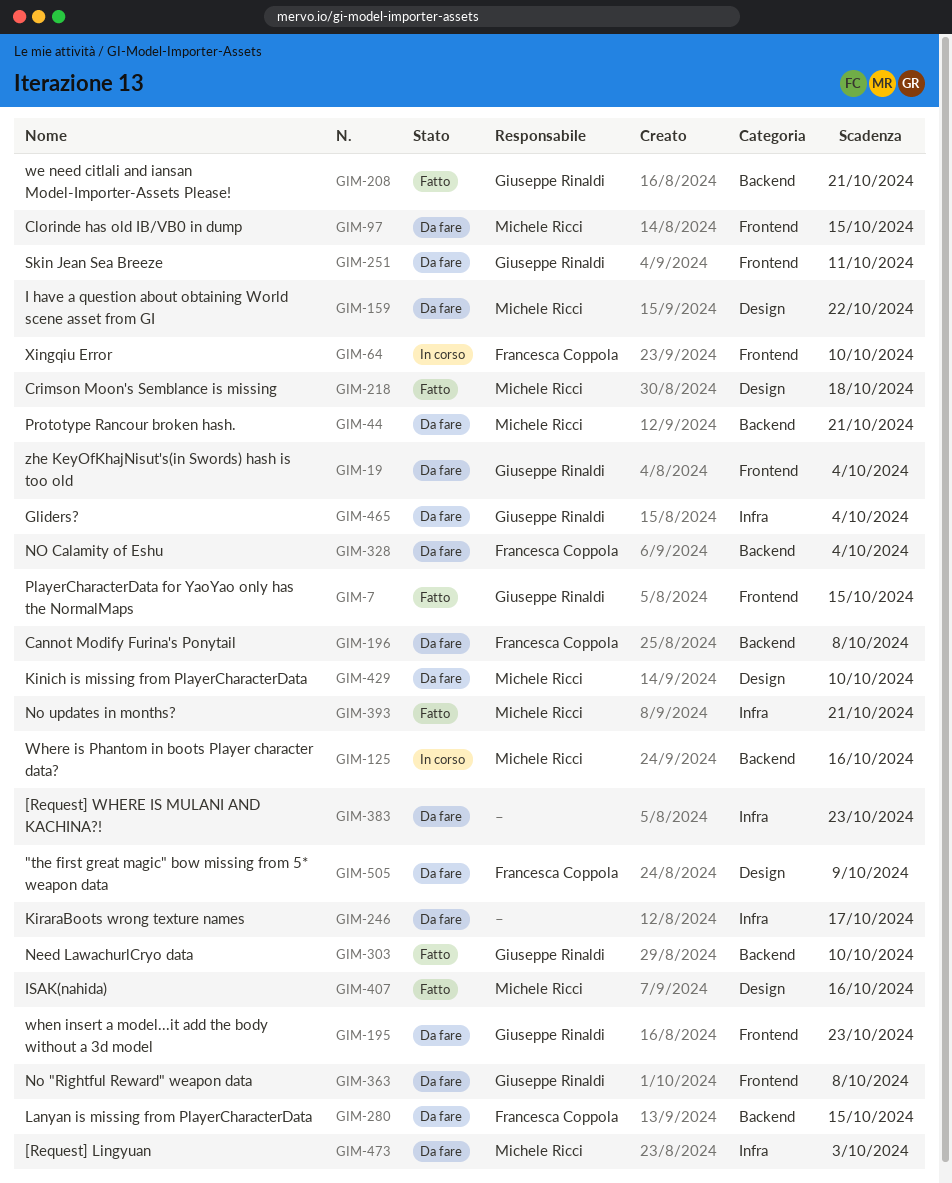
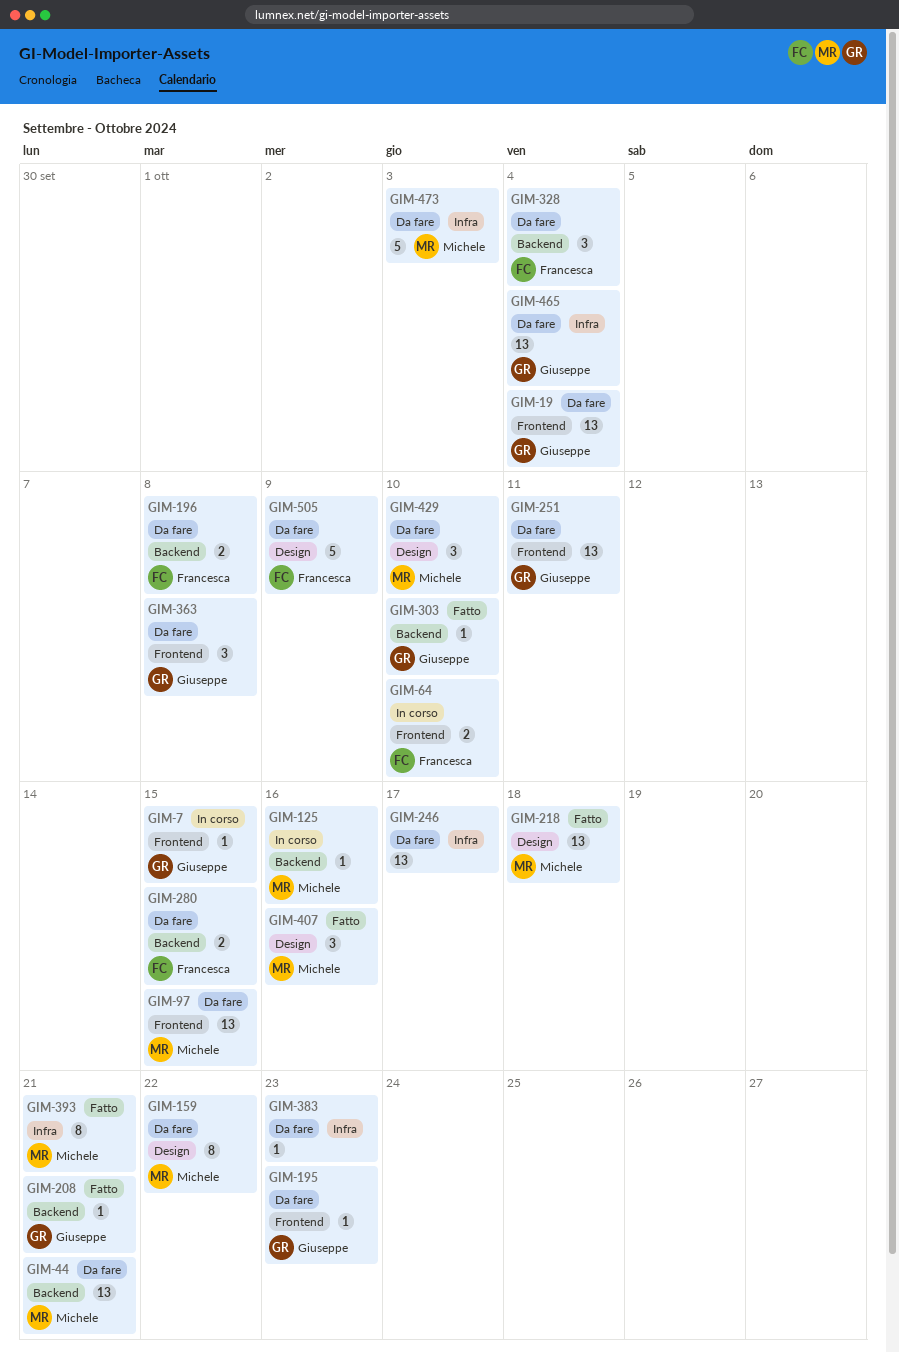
GIM-7, status: Fatto -> In corso

